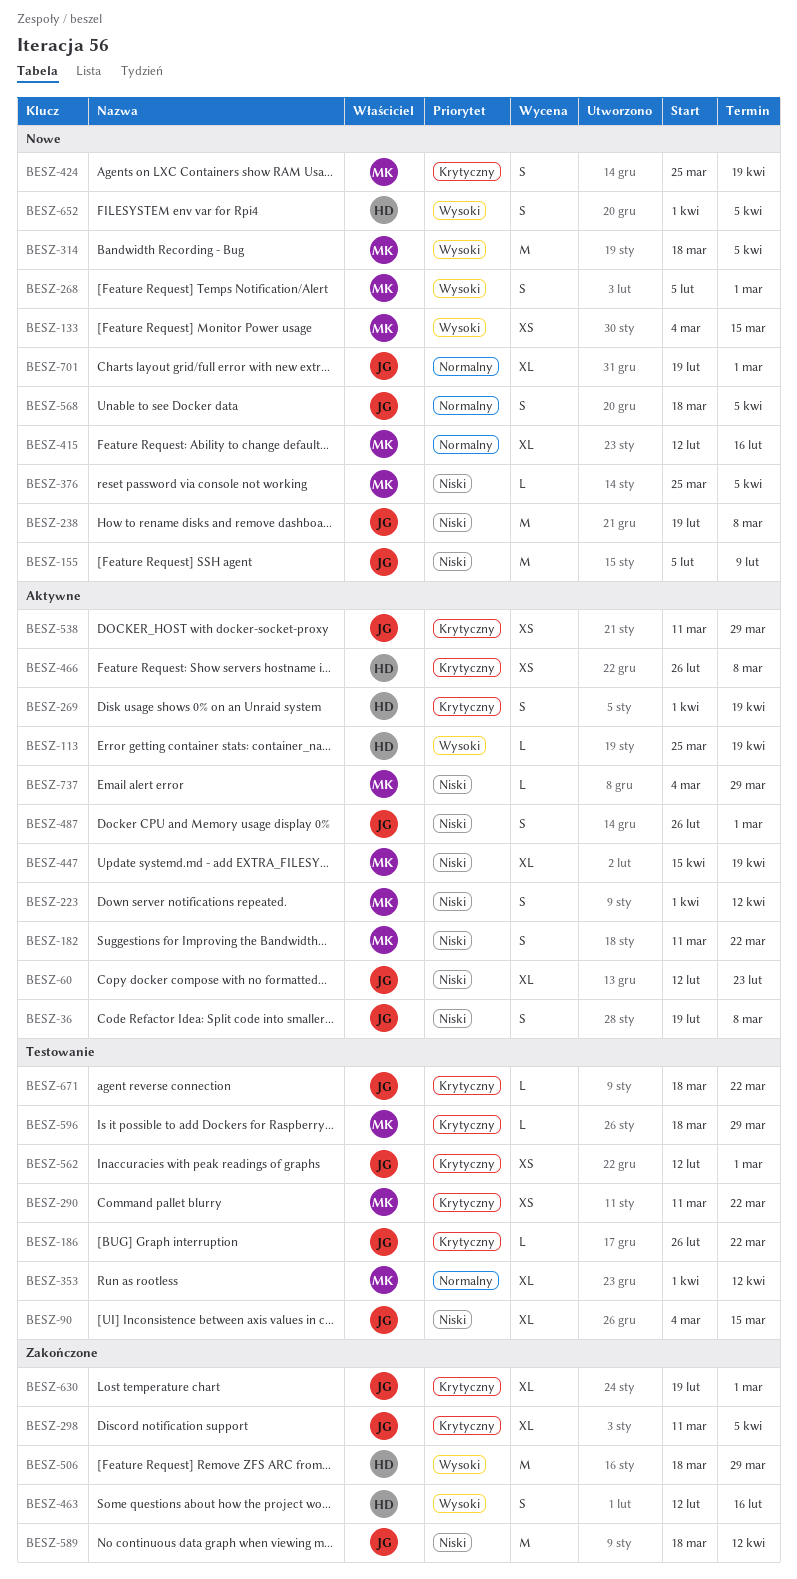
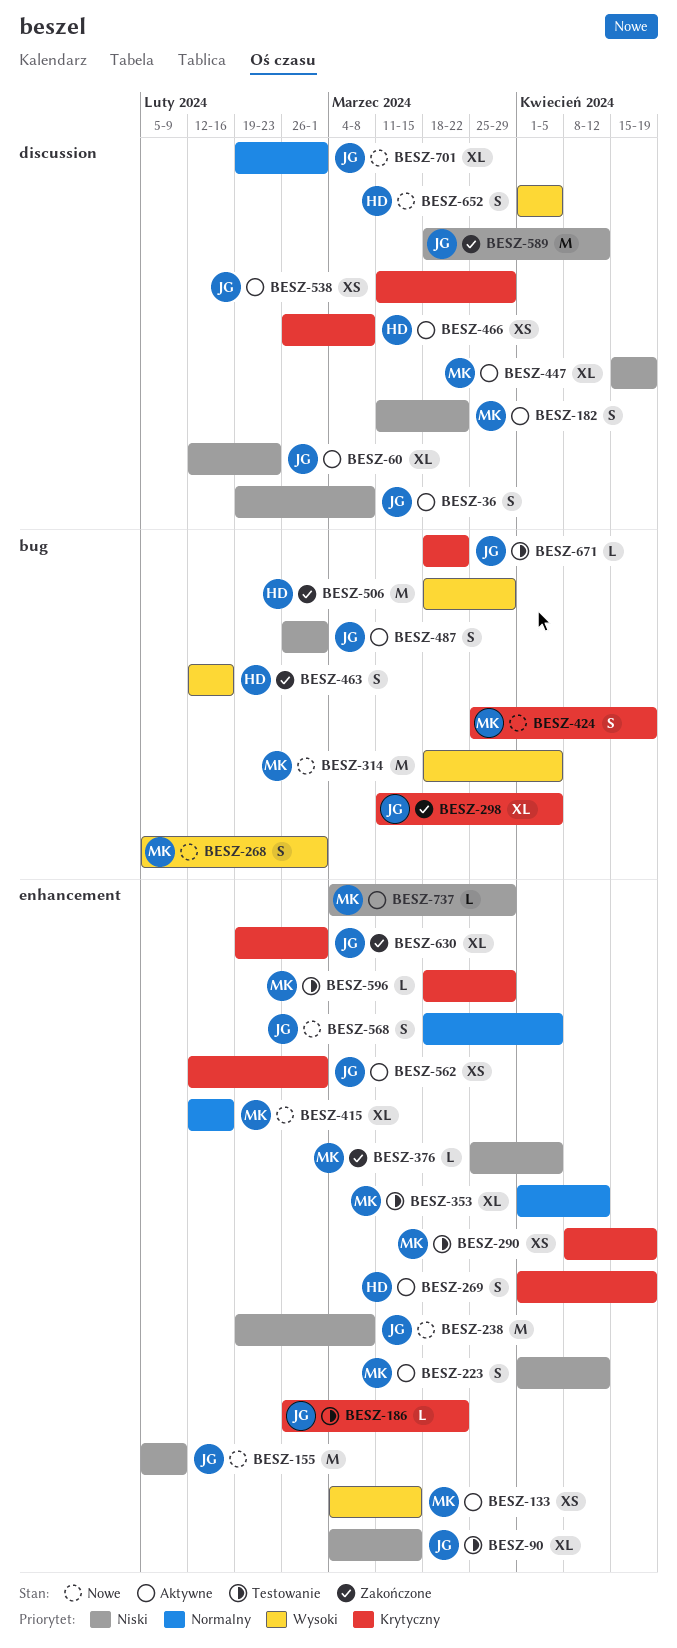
BESZ-113: present -> none
BESZ-133, status: Nowe -> Aktywne
BESZ-290, start: Mar 11 -> Apr 8
BESZ-290, due: Mar 22 -> Apr 19
BESZ-376, status: Nowe -> Zakończone
BESZ-562, status: Testowanie -> Aktywne

